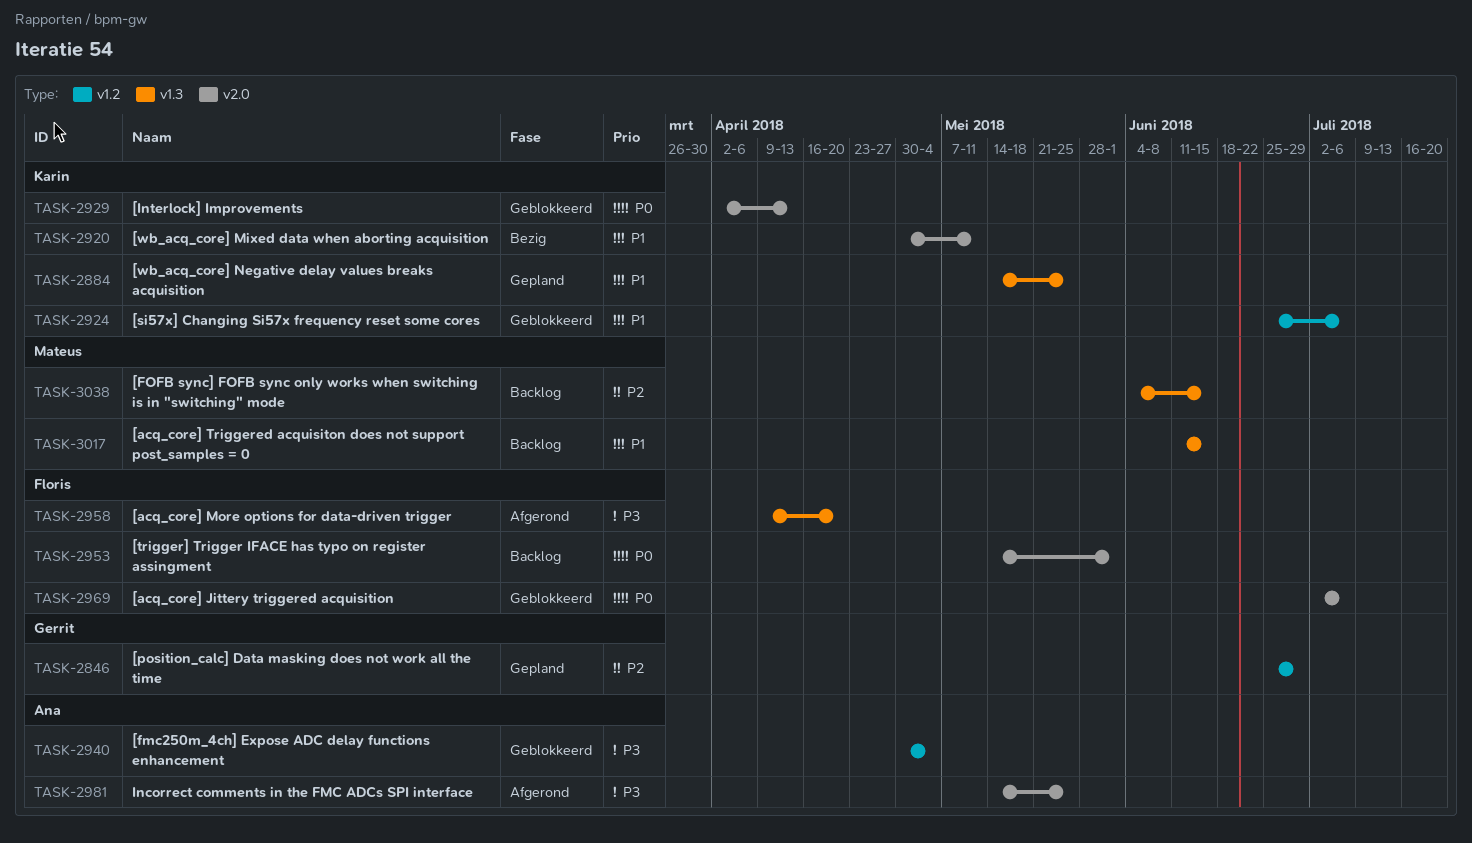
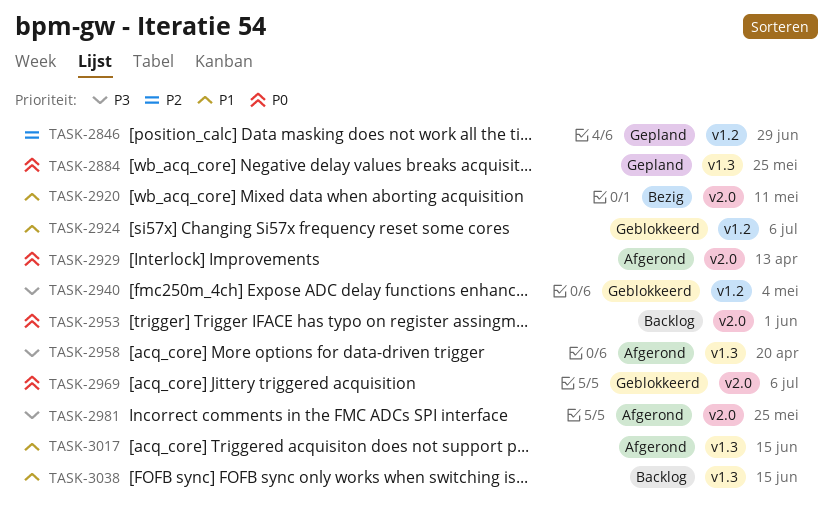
TASK-2884, priority: P1 -> P0
TASK-2929, status: Geblokkeerd -> Afgerond
TASK-3017, status: Backlog -> Afgerond
TASK-3038, priority: P2 -> P1

